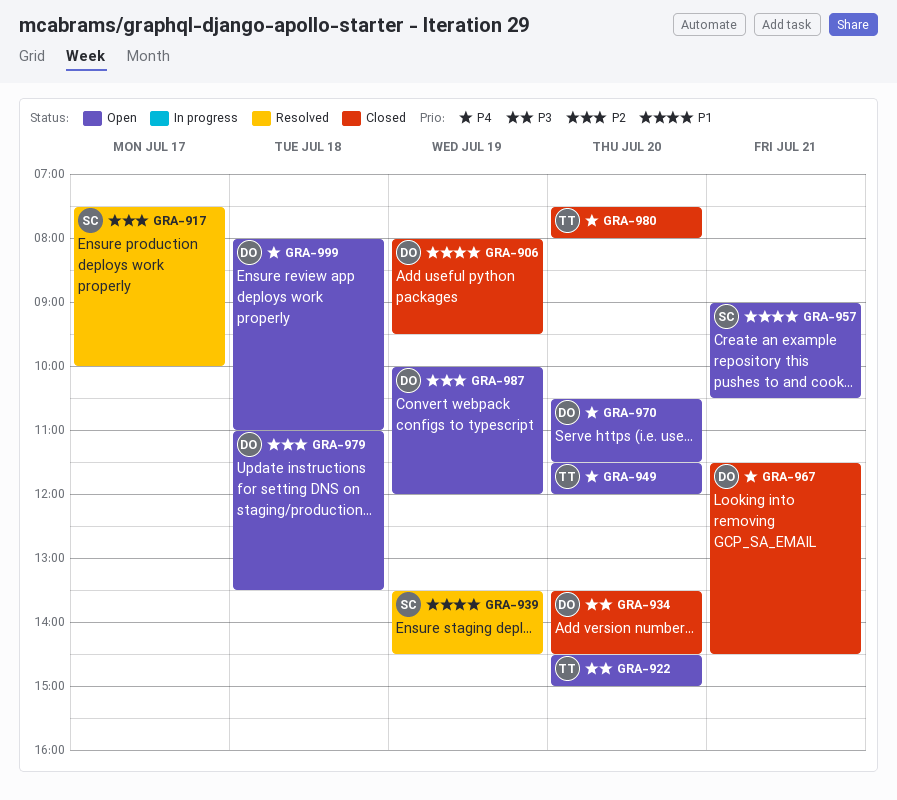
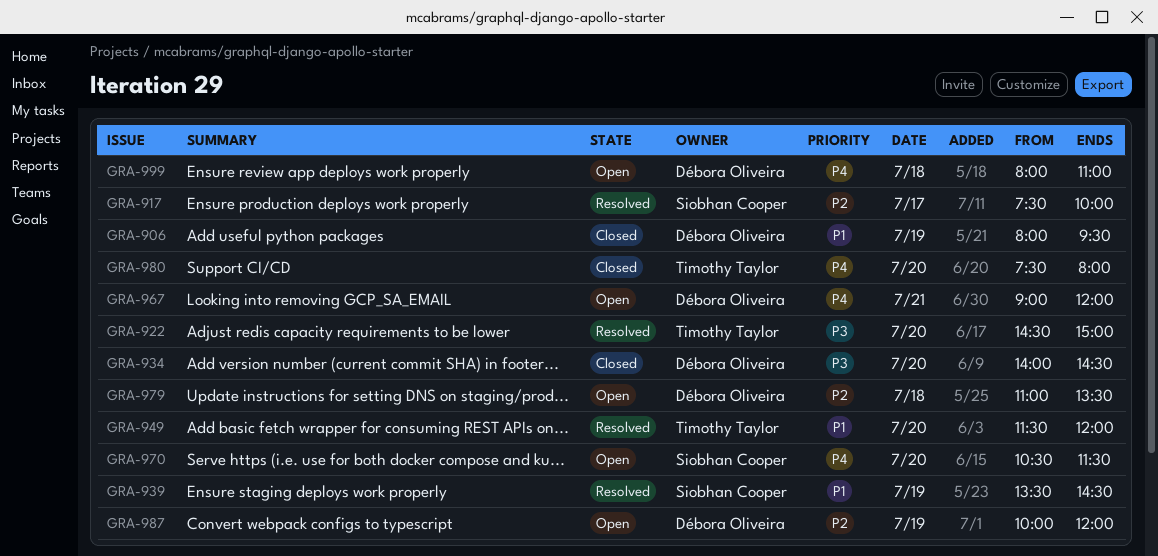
GRA-922, status: Open -> Resolved
GRA-934, begins: 13:30 -> 14:00
GRA-949, status: Open -> Resolved
GRA-949, priority: P4 -> P1
GRA-957: present -> none
GRA-967, status: Closed -> Open
GRA-967, begins: 11:30 -> 09:00
GRA-967, ends: 14:30 -> 12:00
GRA-970, owner: Débora Oliveira -> Siobhan Cooper

